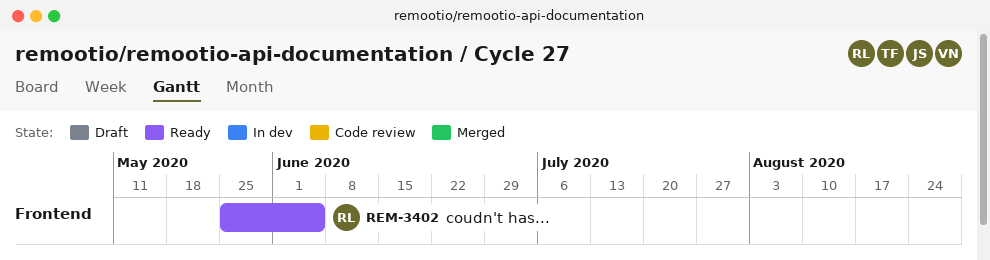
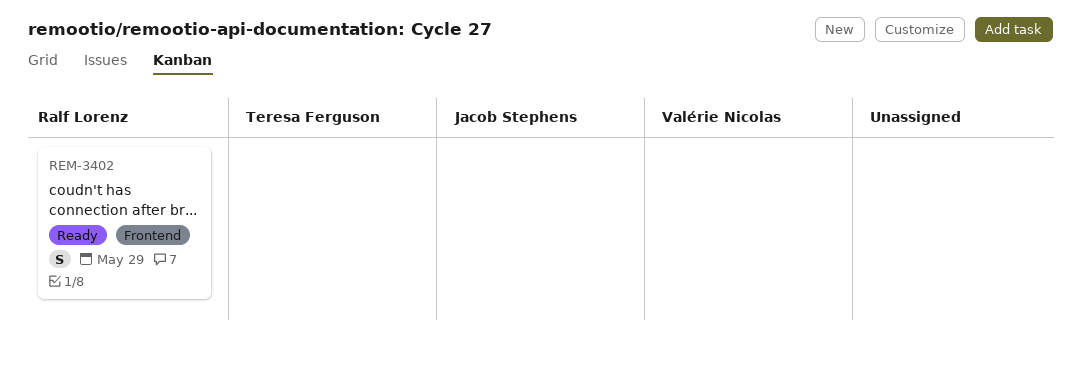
REM-3402, due: Jun 5 -> May 29

